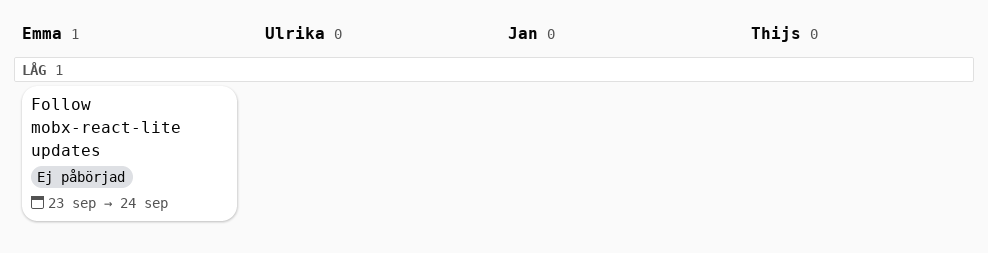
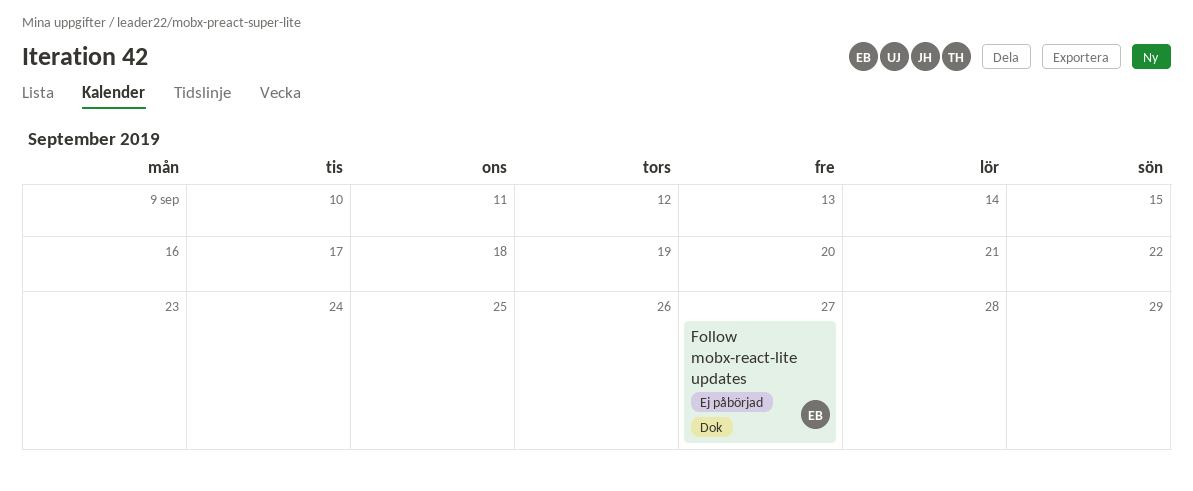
Follow mobx-react-lite updates, due: Sep 24 -> Sep 27

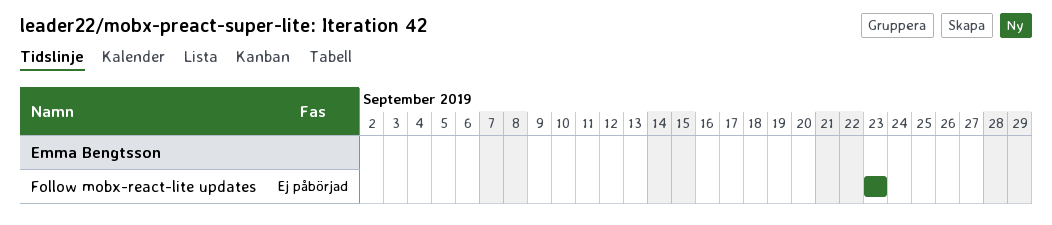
Follow mobx-react-lite updates, due: Sep 27 -> Sep 23

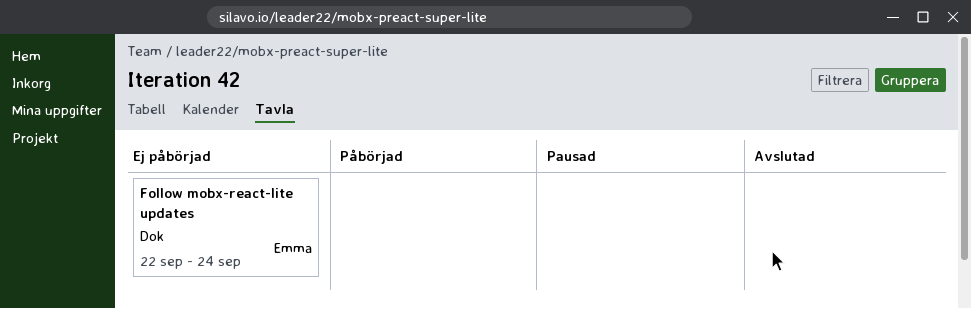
Follow mobx-react-lite updates, start: Sep 23 -> Sep 22
Follow mobx-react-lite updates, due: Sep 23 -> Sep 24

